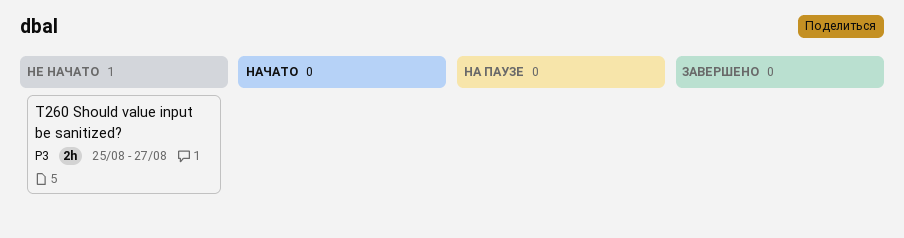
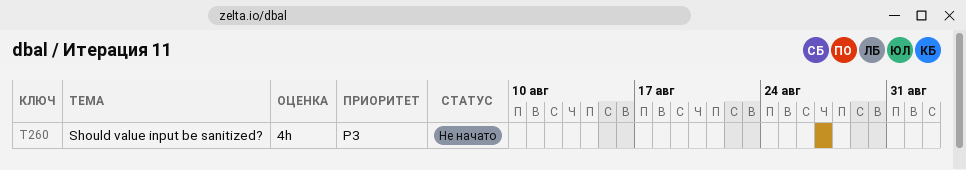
T260, estimate: 2h -> 4h
T260, start: Aug 25 -> Aug 27

